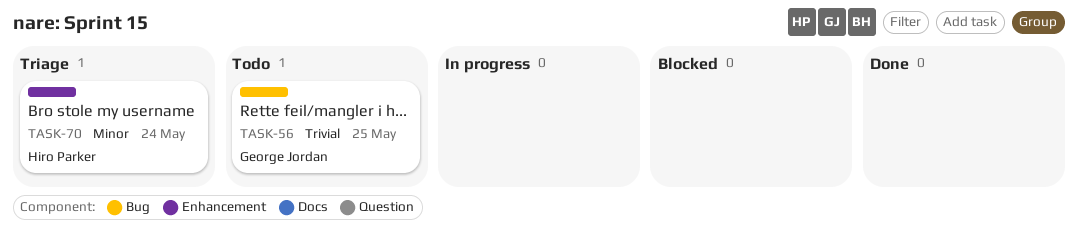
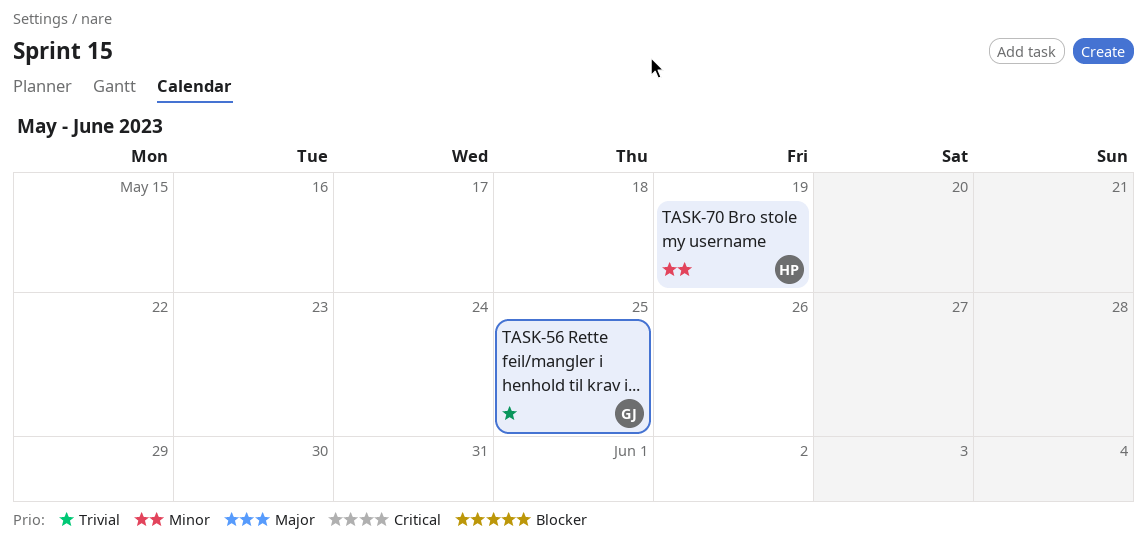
TASK-70, due: May 24 -> May 19

